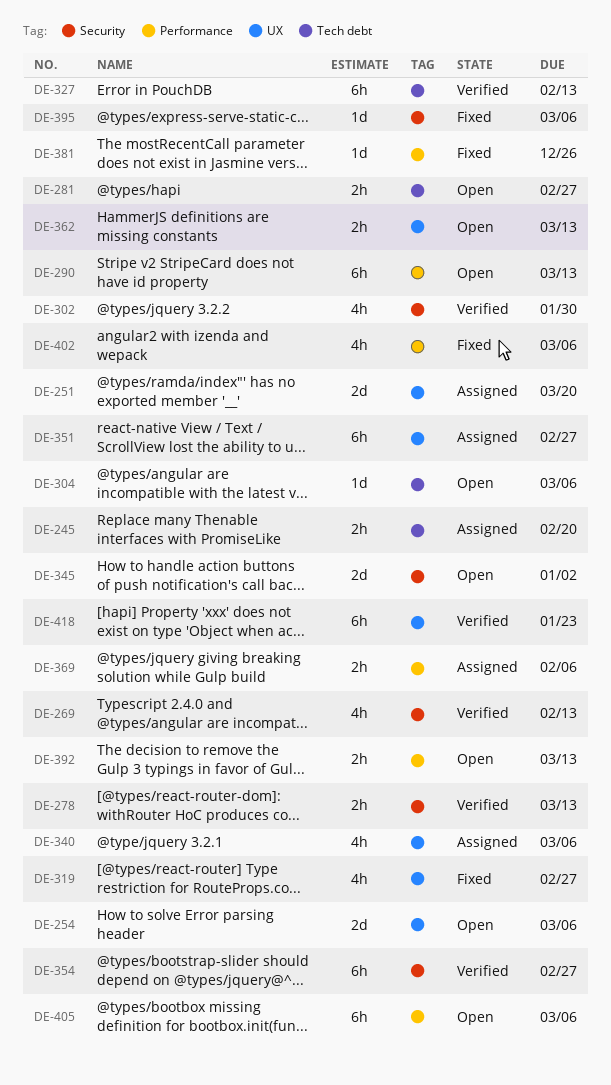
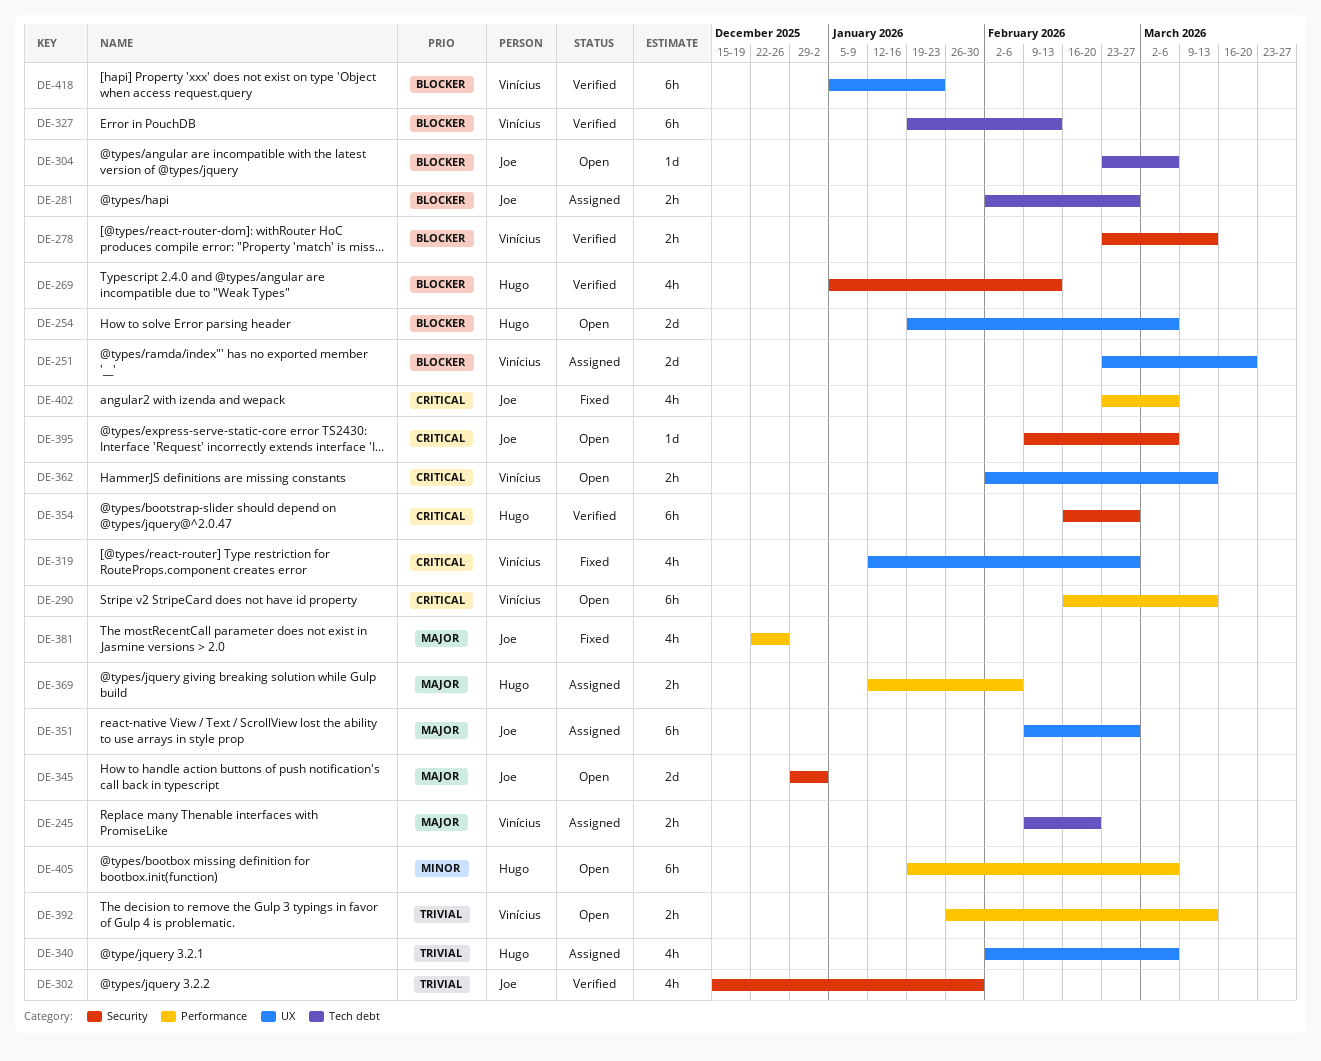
DE-281, status: Open -> Assigned
DE-381, estimate: 1d -> 4h
DE-395, status: Fixed -> Open

